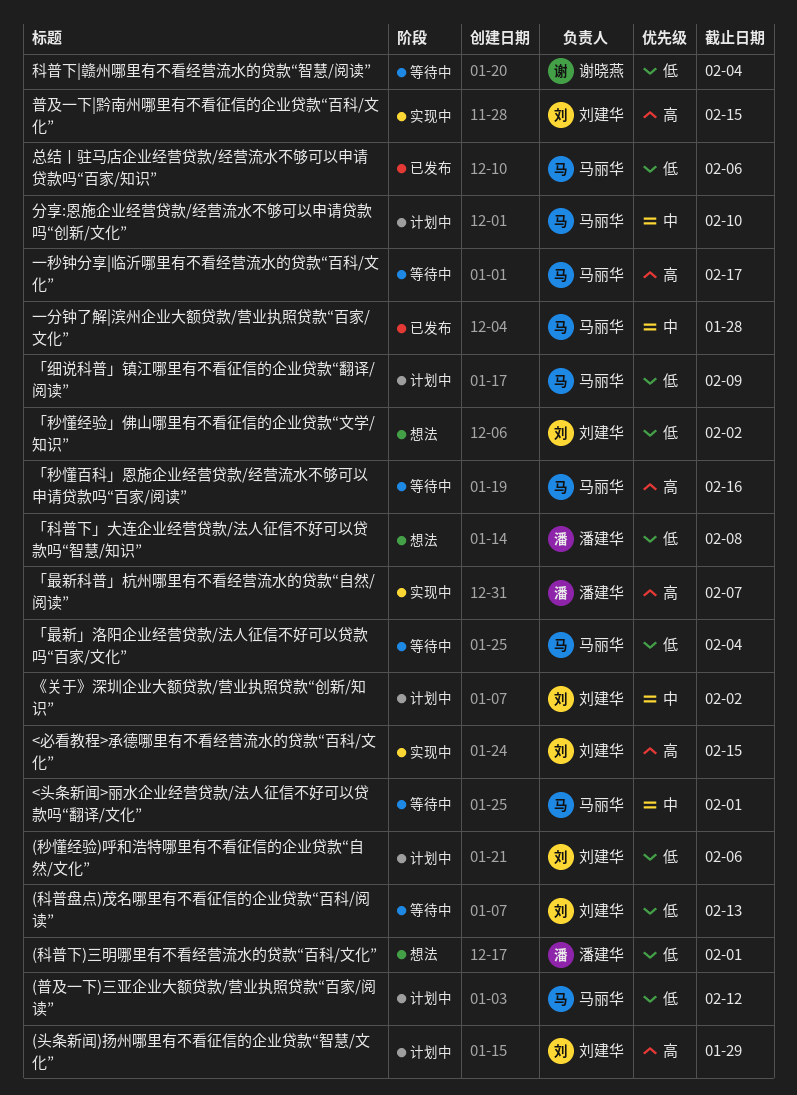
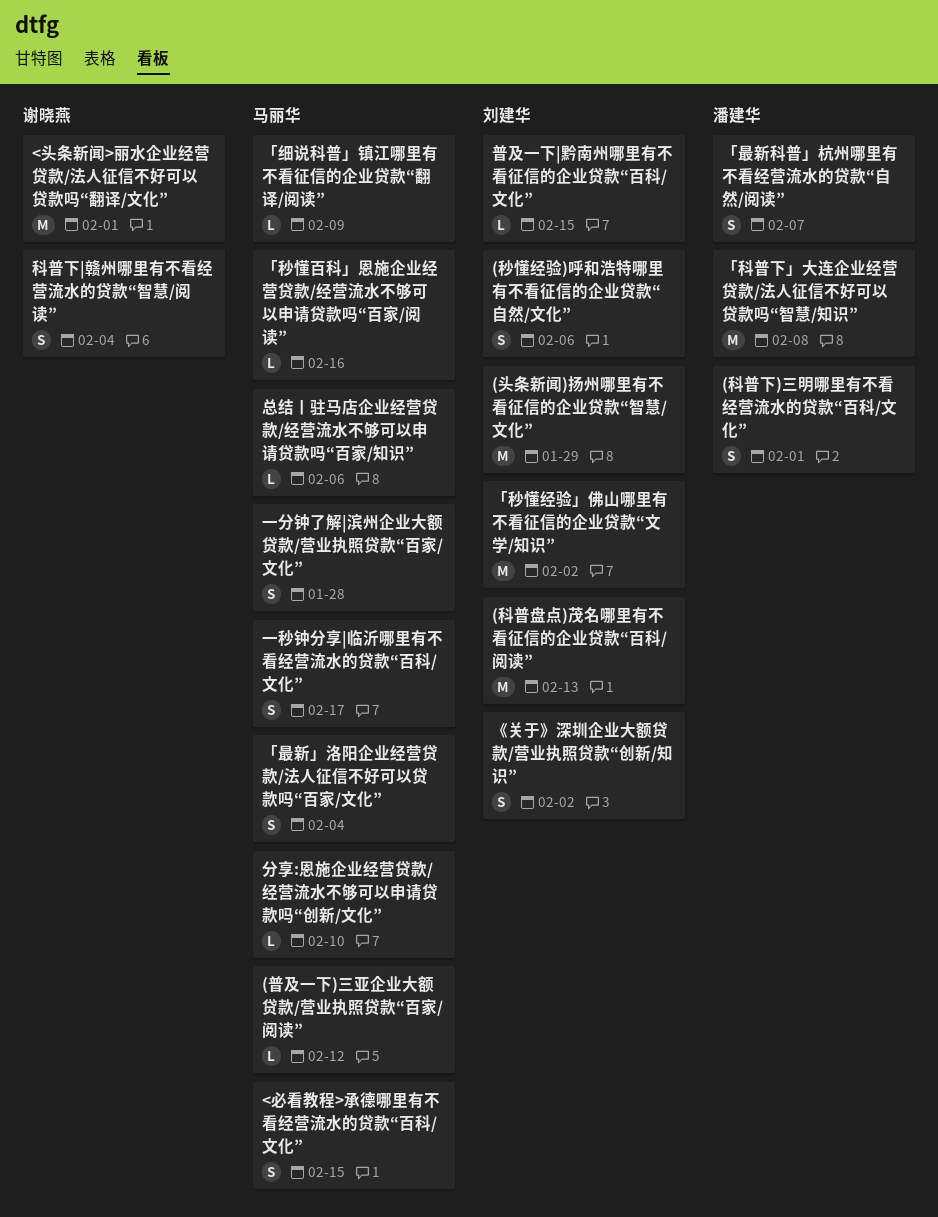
<头条新闻>丽水企业经营贷款/法人征信不好可以贷款吗“翻译/文化”, owner: 马丽华 -> 谢晓燕
<必看教程>承德哪里有不看经营流水的贷款“百科/文化”, owner: 刘建华 -> 马丽华

